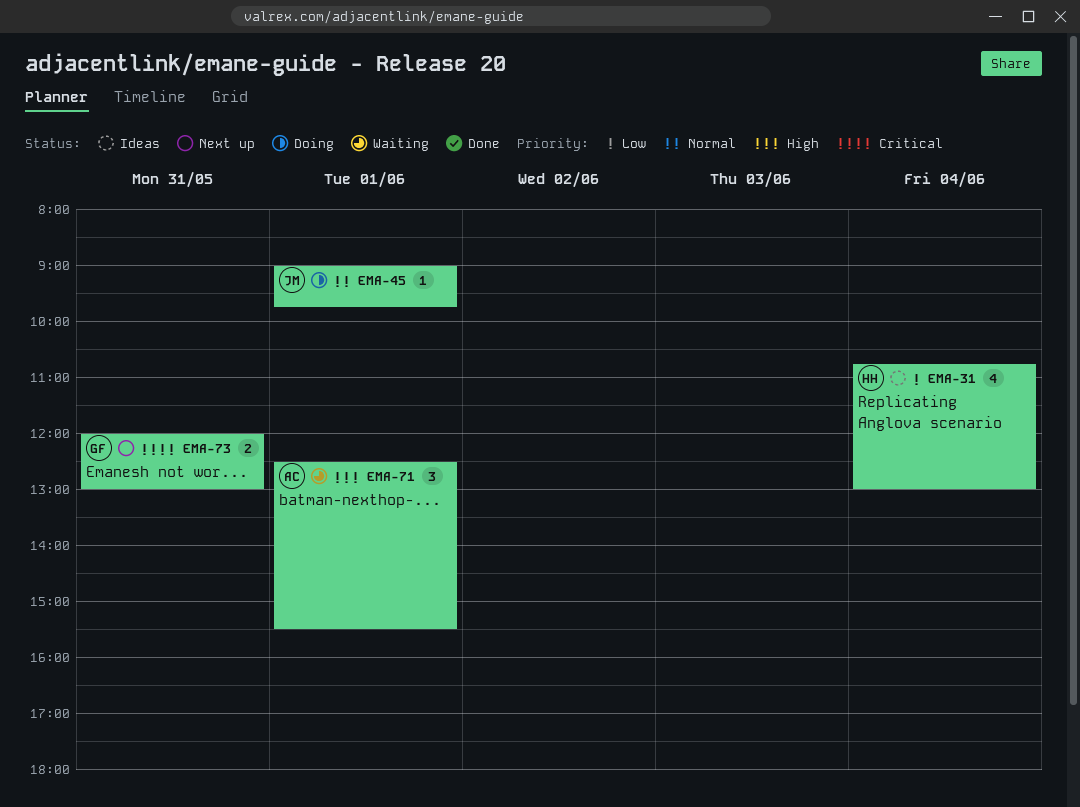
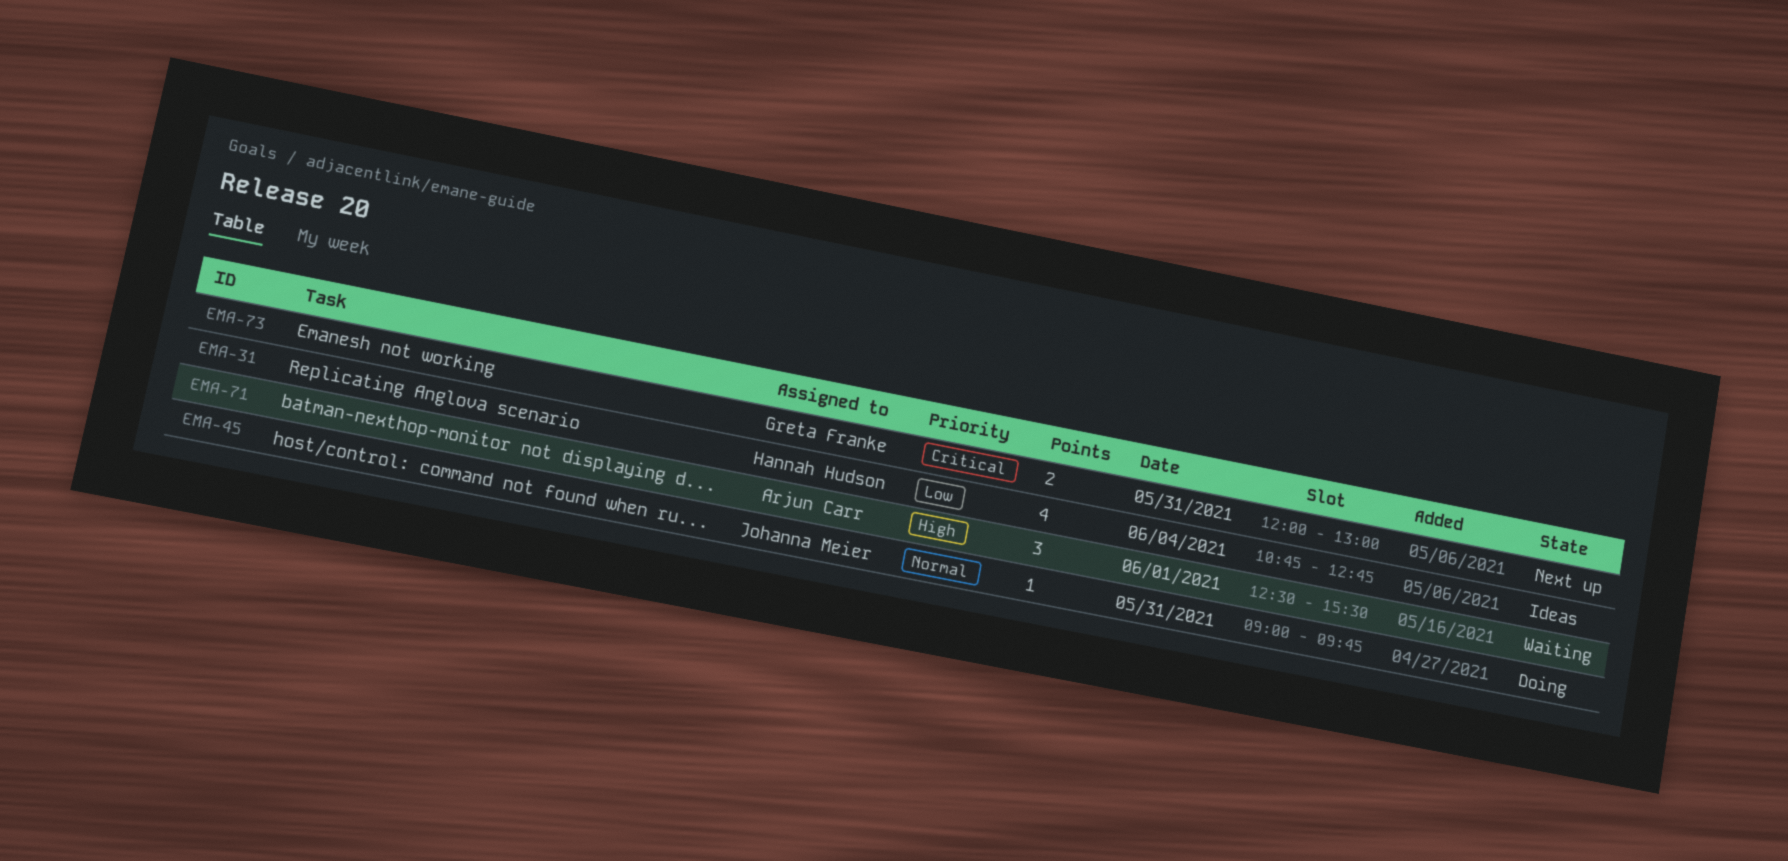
EMA-31, ends: 13:00 -> 12:45
EMA-45, day: Jun 1 -> May 31

